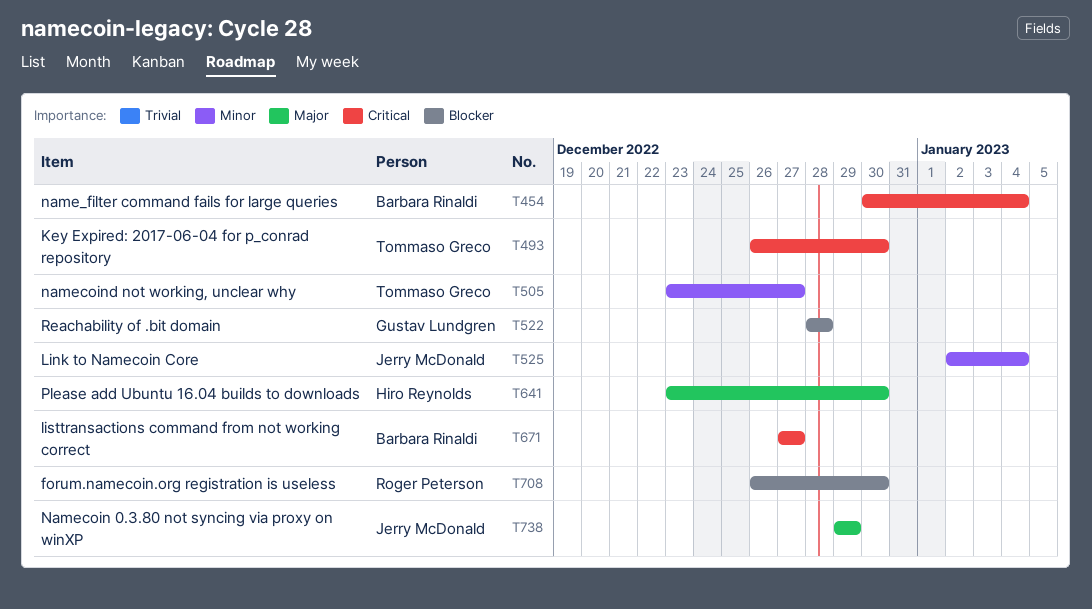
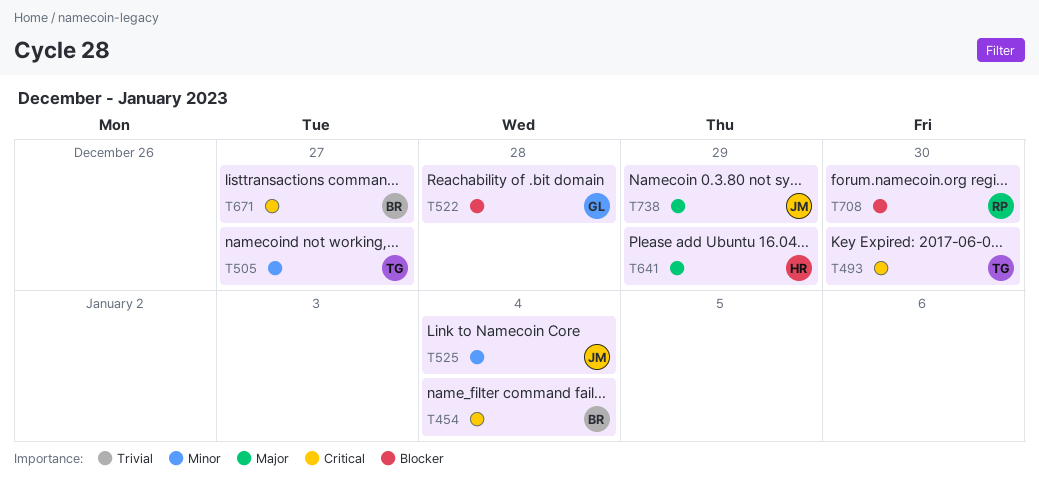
T641, due: Dec 30 -> Dec 29

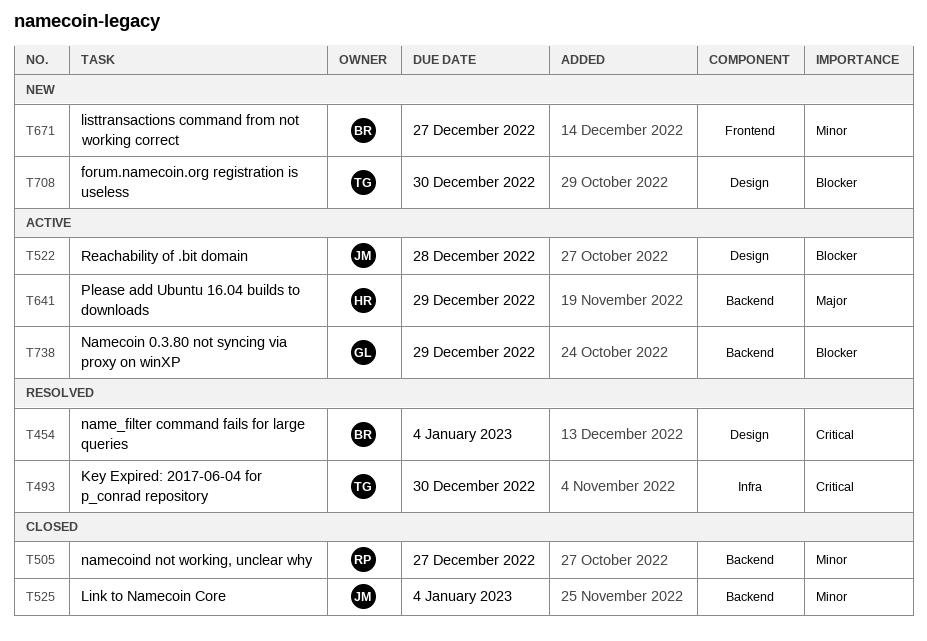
T505, owner: TG -> RP
T522, owner: GL -> JM
T671, priority: Critical -> Minor
T708, owner: RP -> TG
T738, owner: JM -> GL
T738, priority: Major -> Blocker

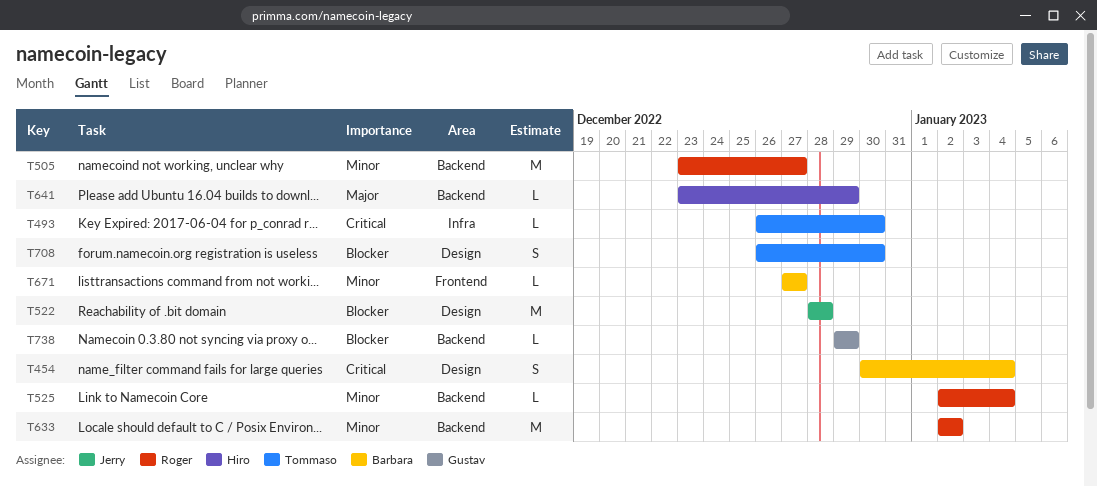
T525, owner: Jerry -> Roger
T633: none -> present

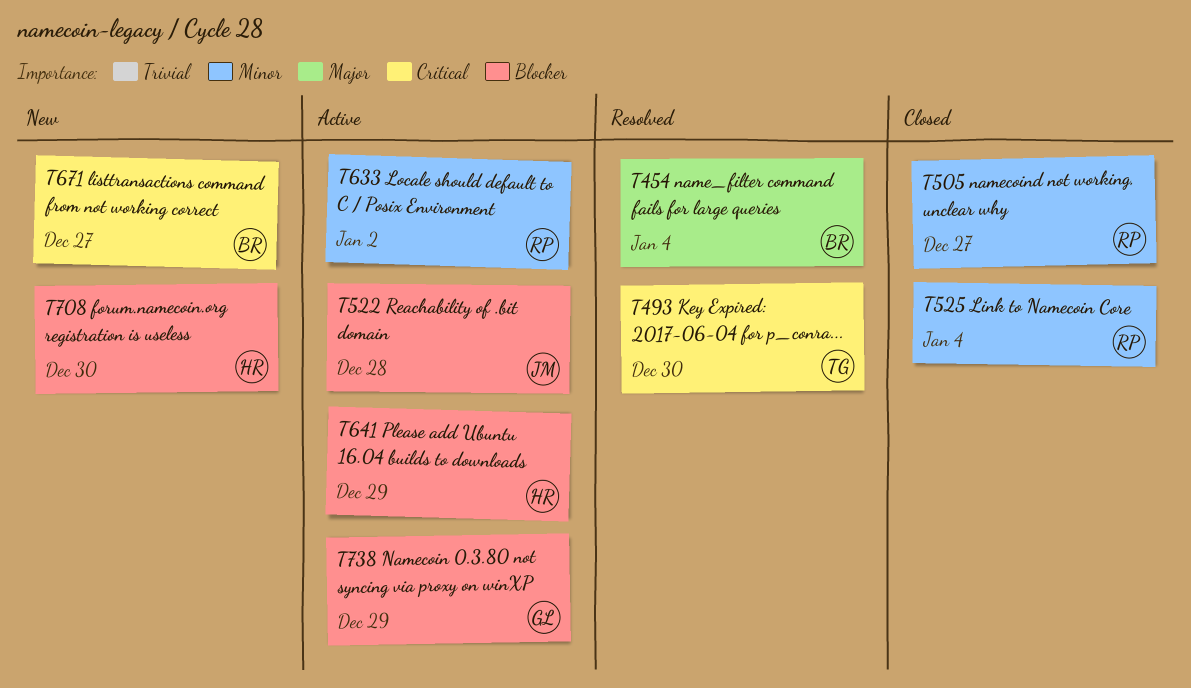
T454, priority: Critical -> Major
T641, priority: Major -> Blocker
T671, priority: Minor -> Critical
T708, owner: Tommaso -> Hiro

